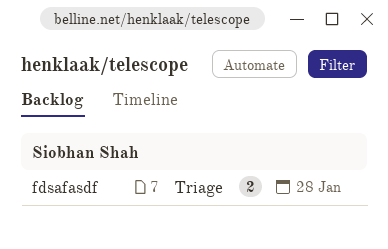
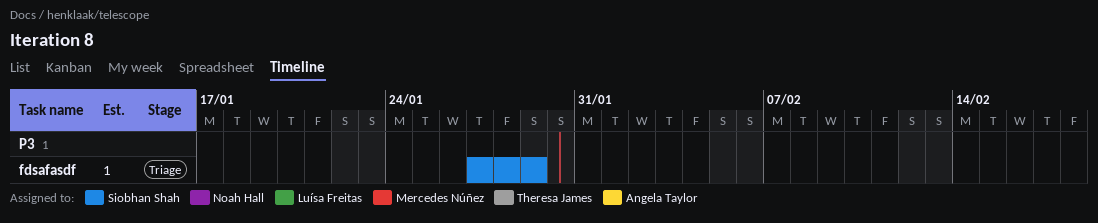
fdsafasdf, estimate: 2 -> 1
fdsafasdf, due: Jan 28 -> Jan 29

